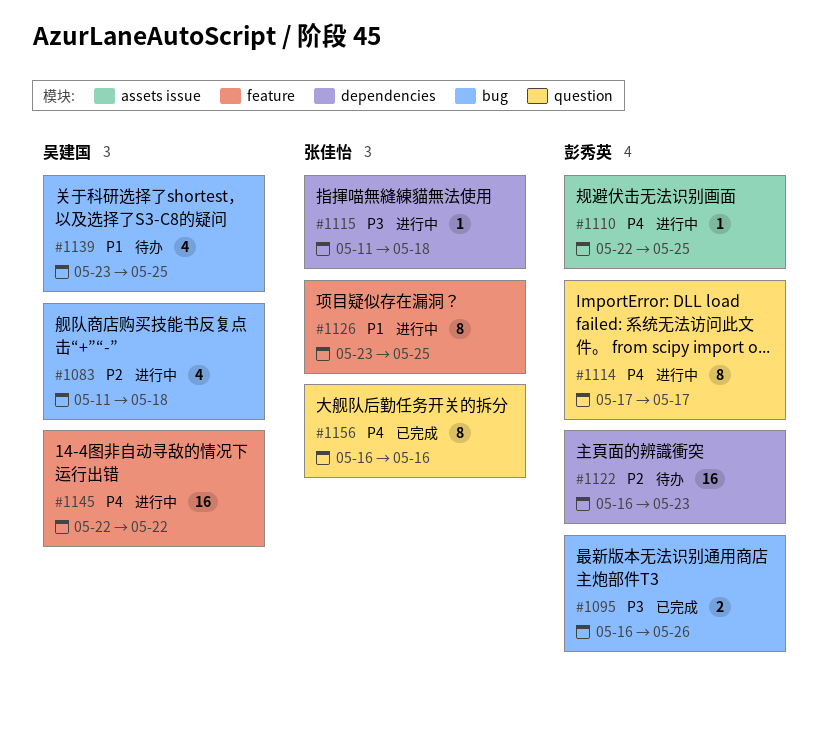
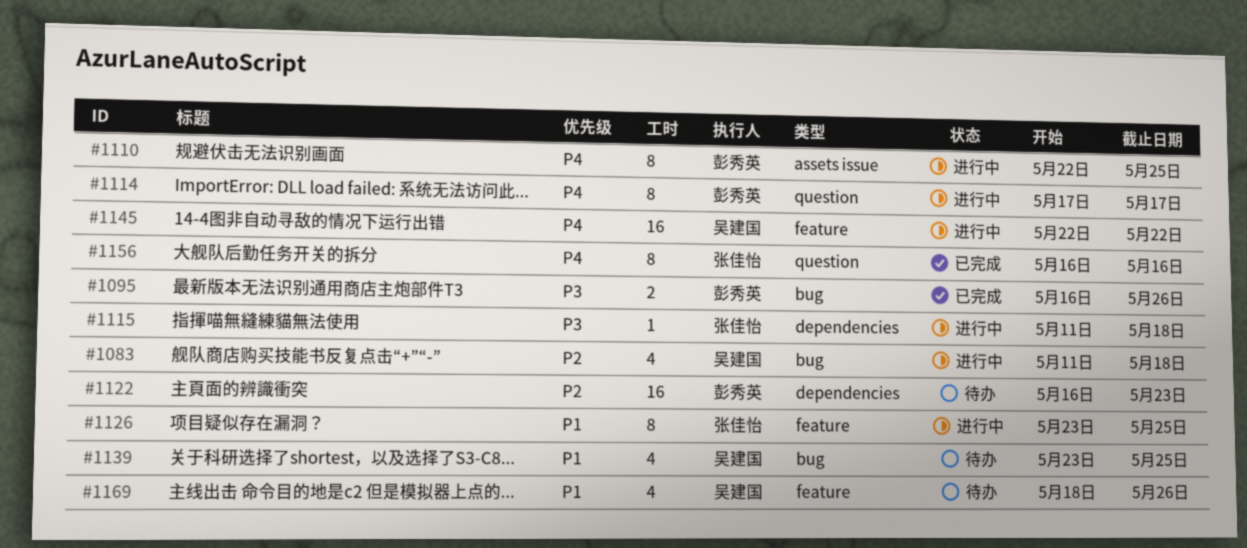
#1110, estimate: 1 -> 8
#1169: none -> present

